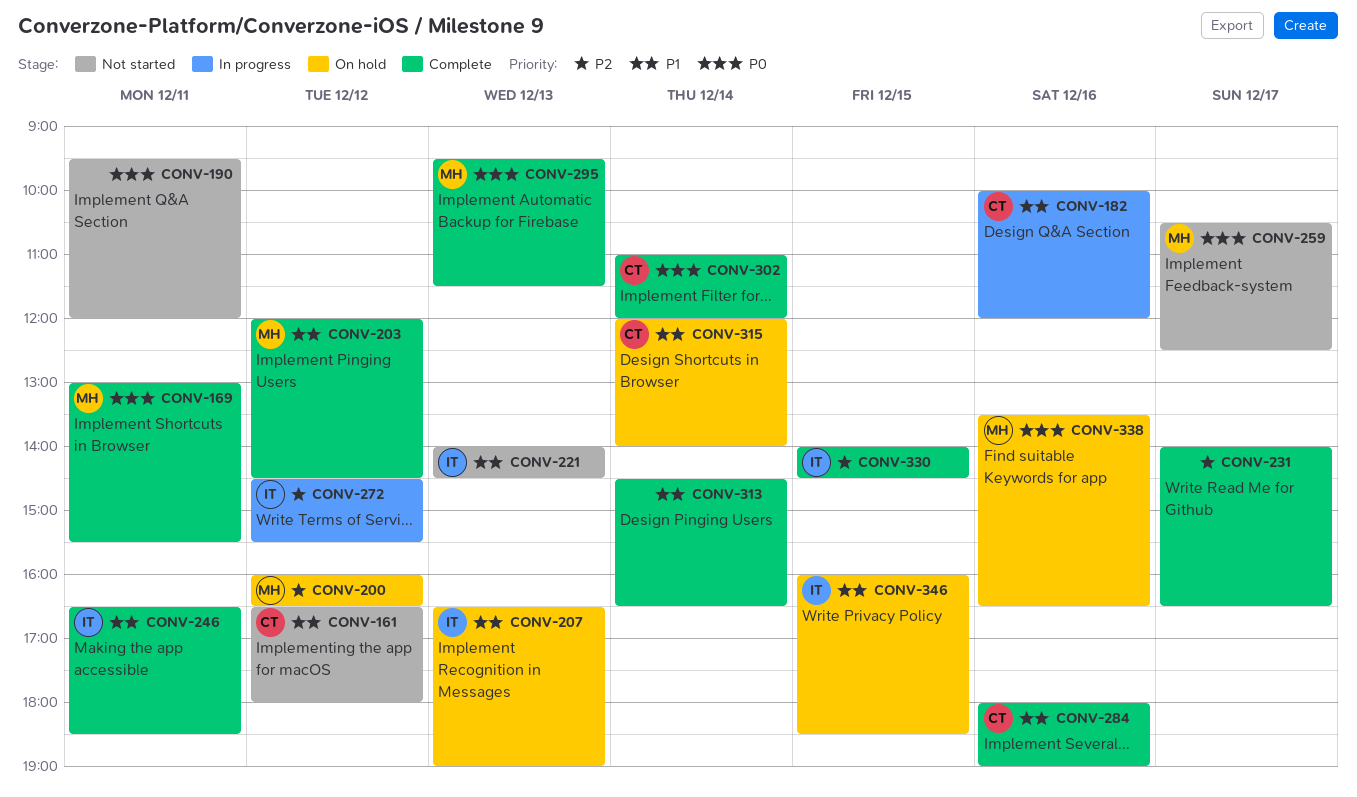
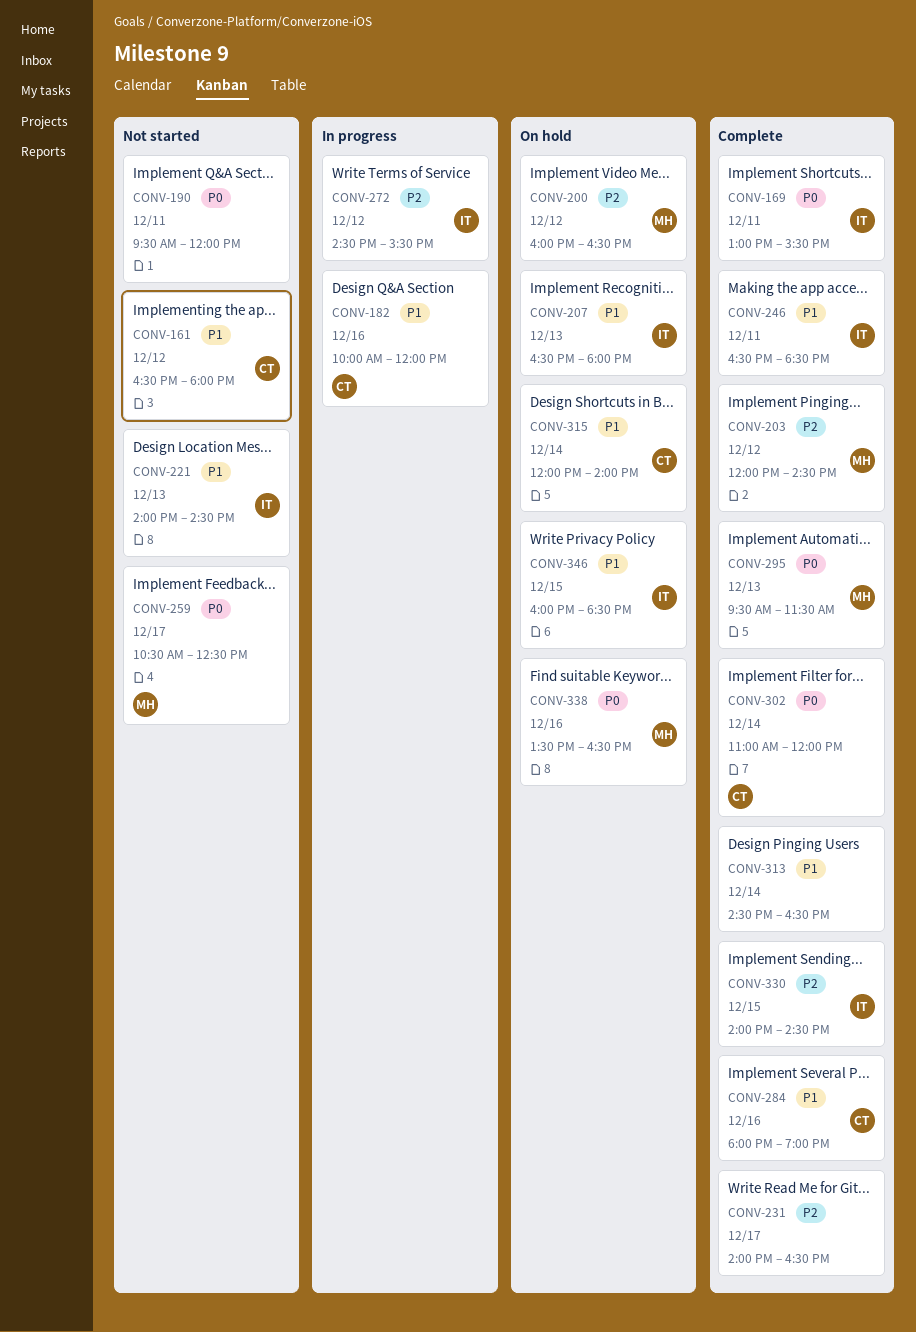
CONV-169, owner: MH -> IT
CONV-203, priority: P1 -> P2
CONV-207, ends: 19:00 -> 18:00

